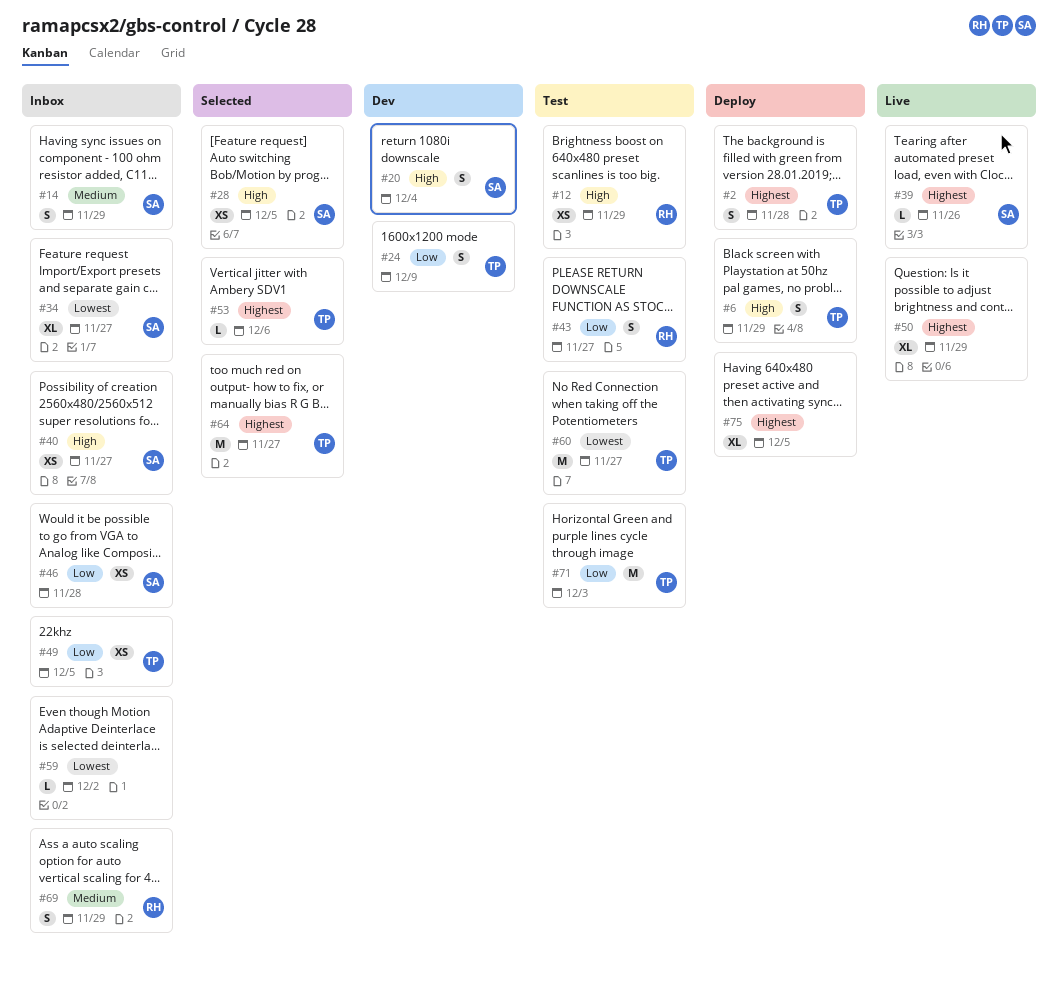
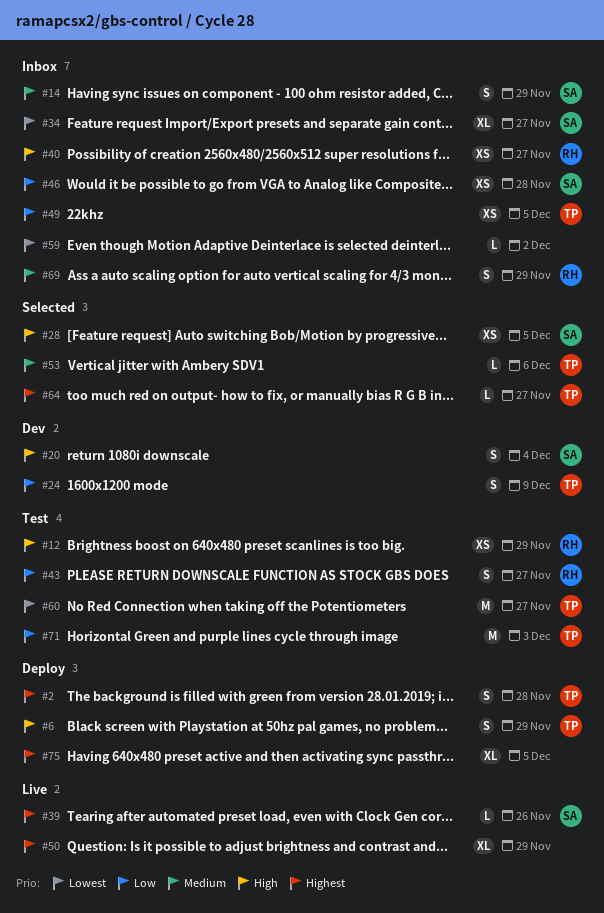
#40, owner: SA -> RH
#53, priority: Highest -> Medium
#64, estimate: M -> L

